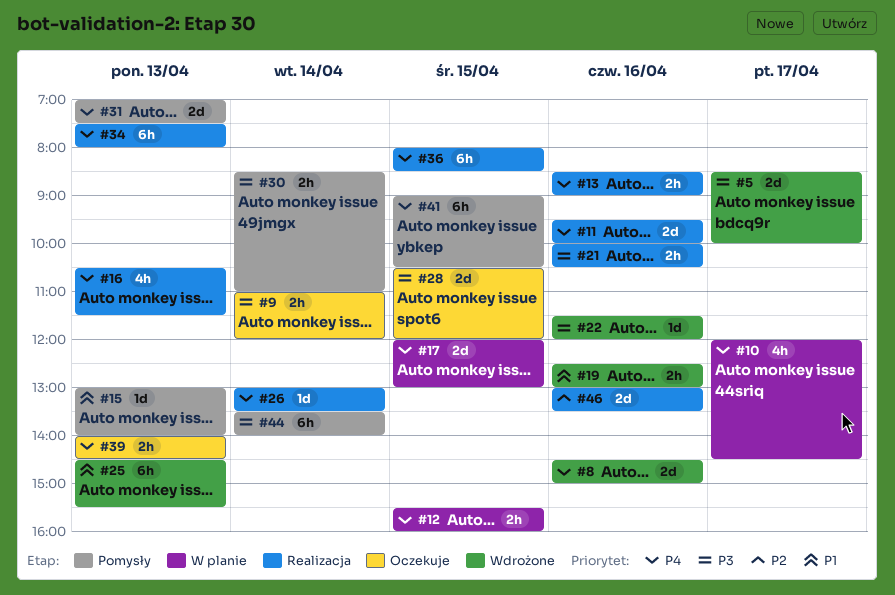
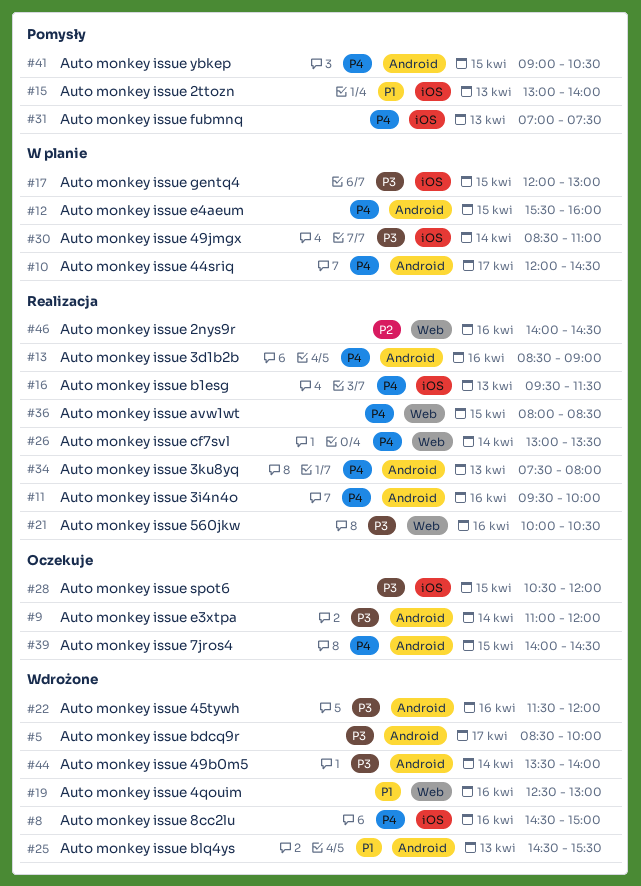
#16, begins: 10:30 -> 09:30
#17, priority: P4 -> P3
#30, status: Pomysły -> W planie
#39, day: Apr 13 -> Apr 15
#44, status: Pomysły -> Wdrożone
#46, begins: 13:00 -> 14:00
#46, ends: 13:30 -> 14:30

